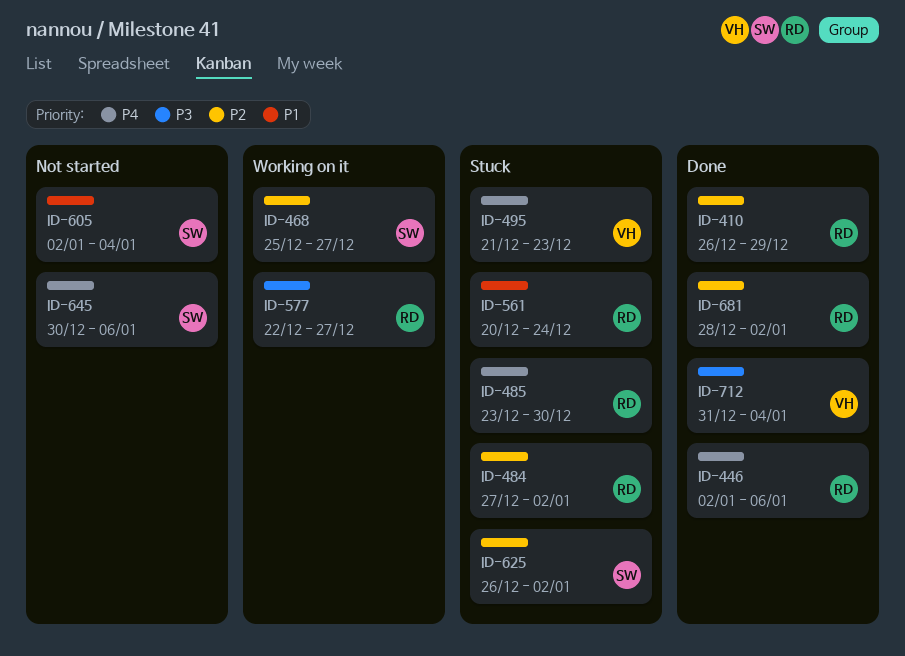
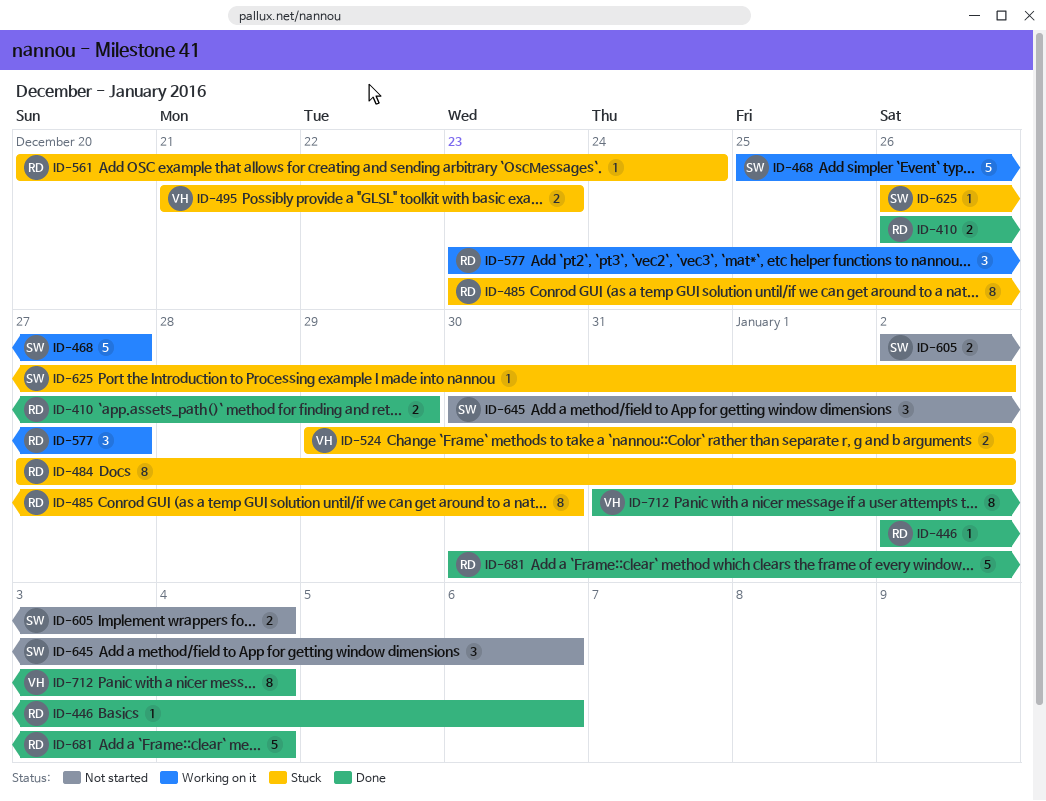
ID-524: none -> present
ID-577, start: Dec 22 -> Dec 23
ID-681, start: Dec 28 -> Dec 30
ID-681, due: Jan 2 -> Jan 4

